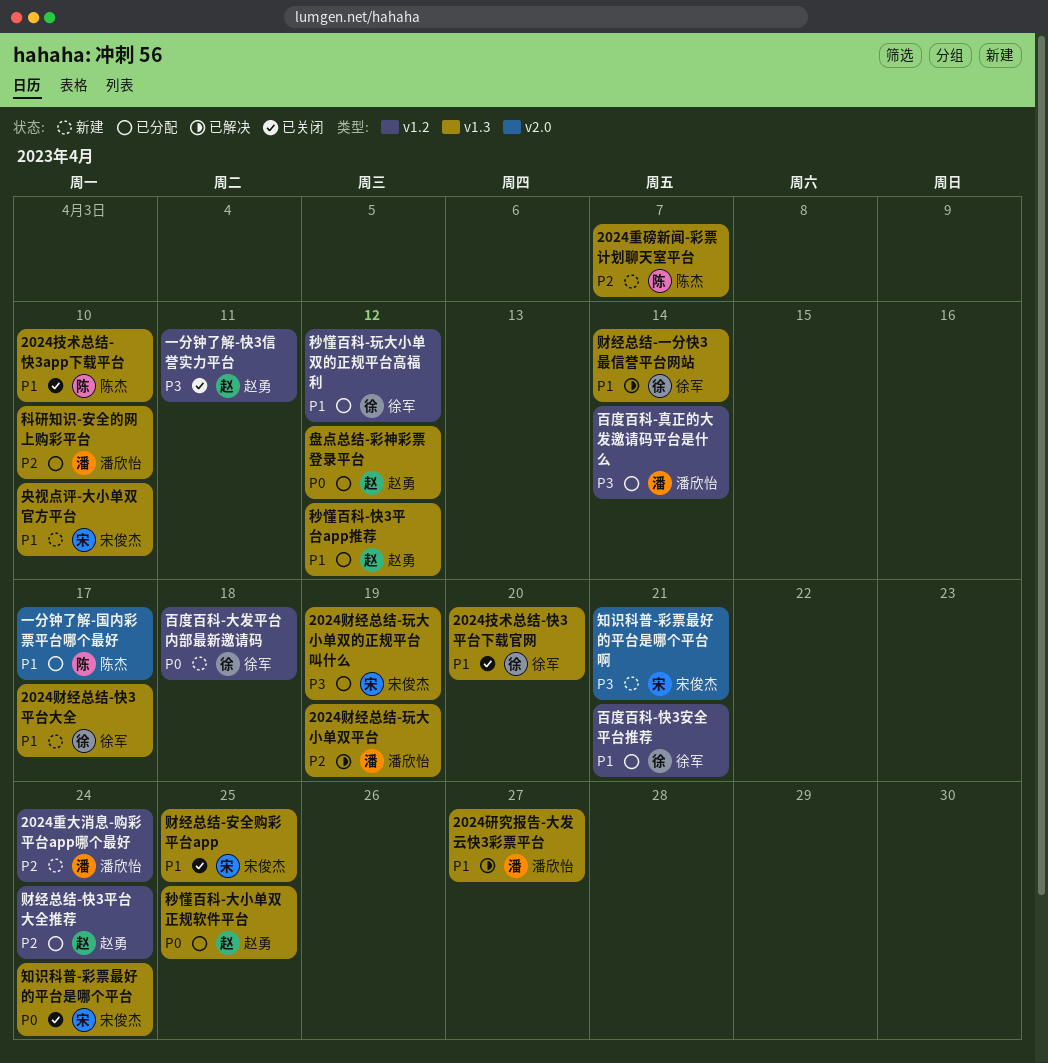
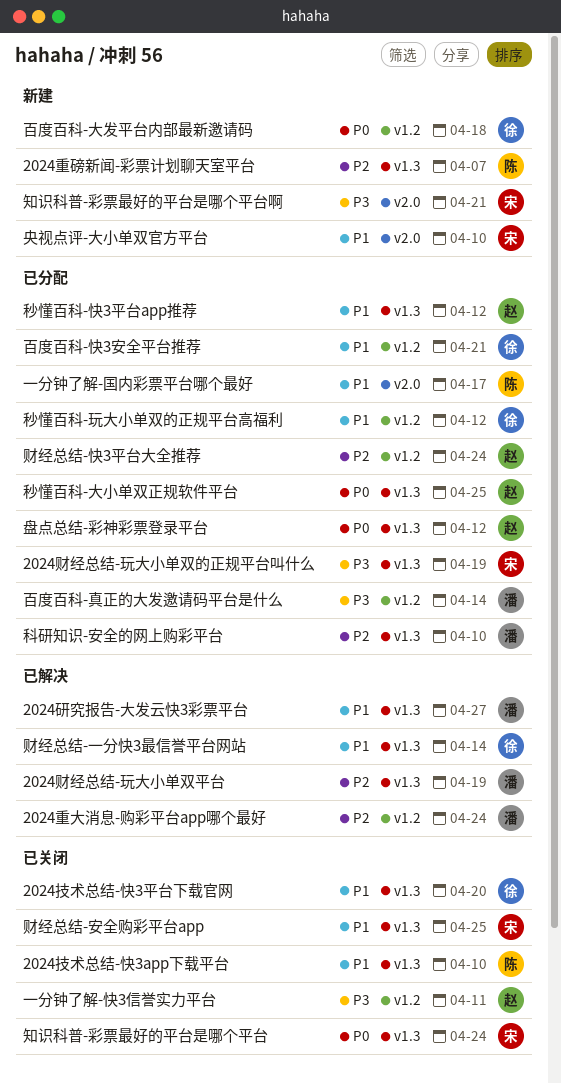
2024财经总结-快3平台大全: present -> none
2024重大消息-购彩平台app哪个最好, status: 新建 -> 已解决
央视点评-大小单双官方平台, label: v1.3 -> v2.0

